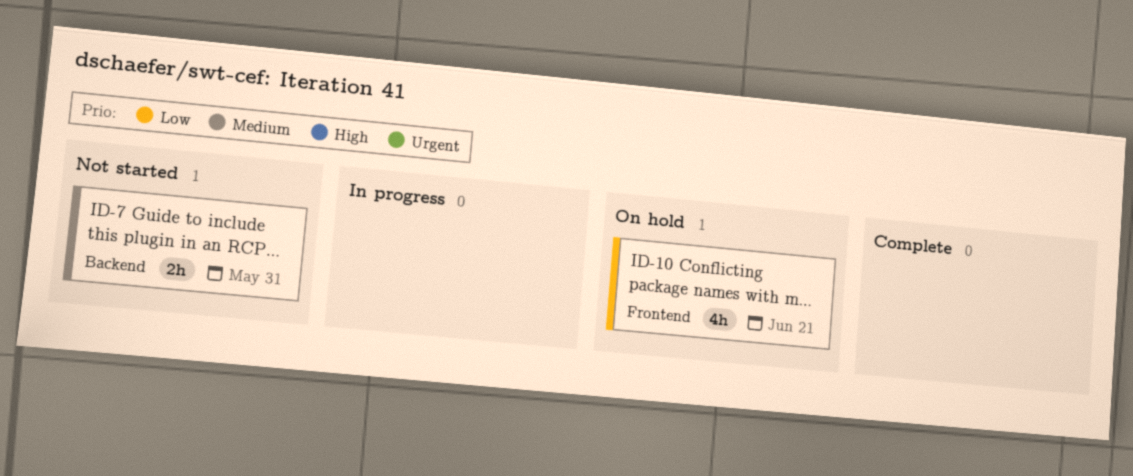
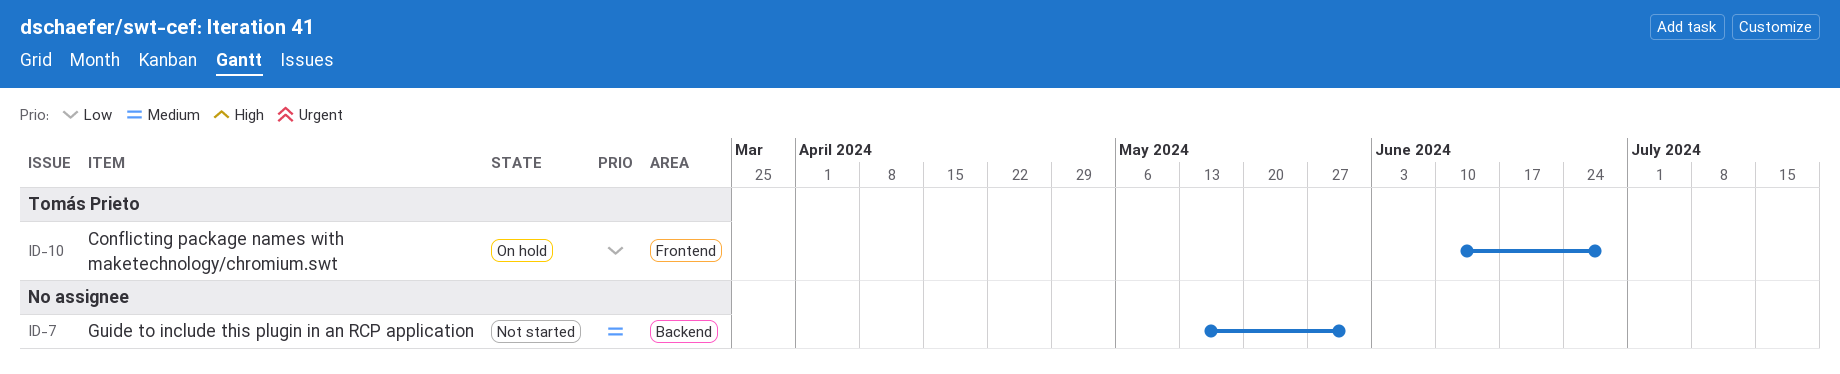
ID-10, due: Jun 21 -> Jun 28

